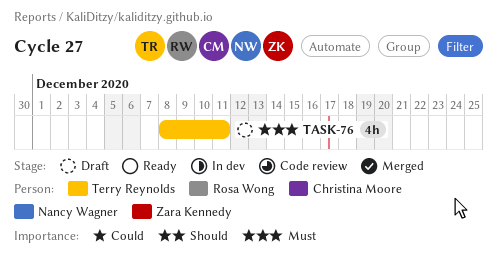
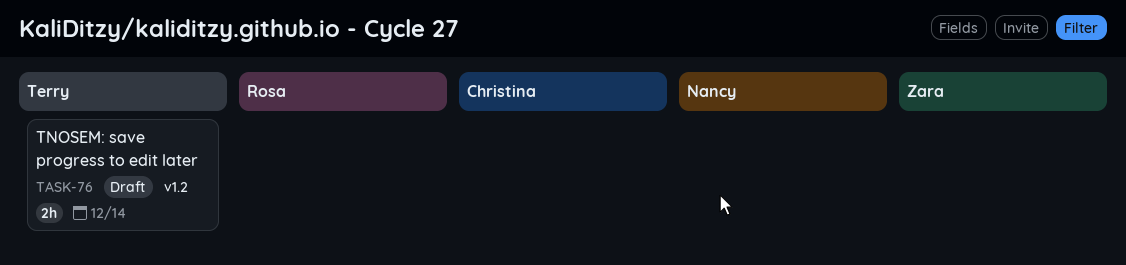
TASK-76, estimate: 4h -> 2h
TASK-76, due: Dec 11 -> Dec 14

